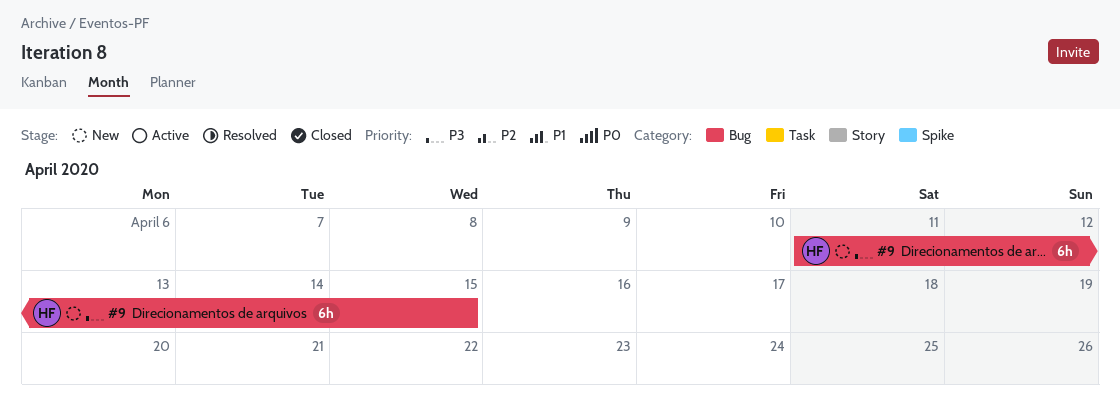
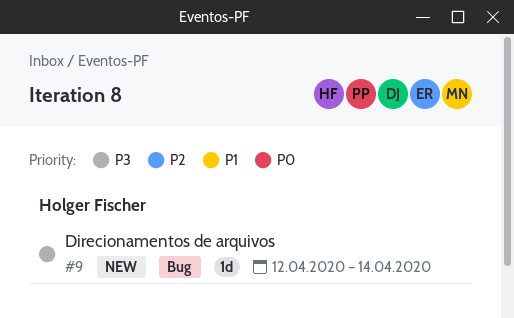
#9, estimate: 6h -> 1d
#9, start: Apr 11 -> Apr 12
#9, due: Apr 15 -> Apr 14

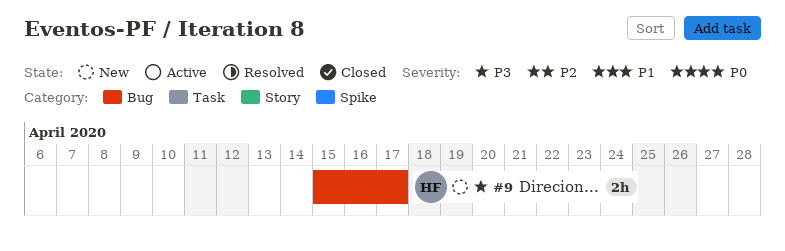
#9, estimate: 1d -> 2h
#9, start: Apr 12 -> Apr 15
#9, due: Apr 14 -> Apr 17

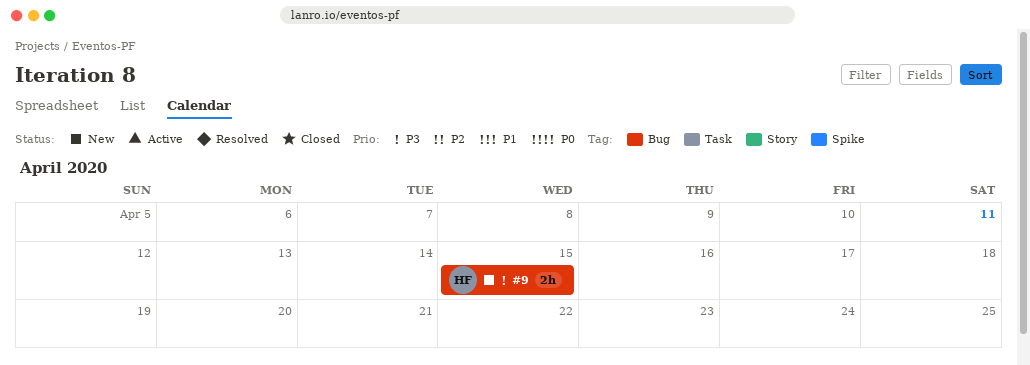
#9, due: Apr 17 -> Apr 15

